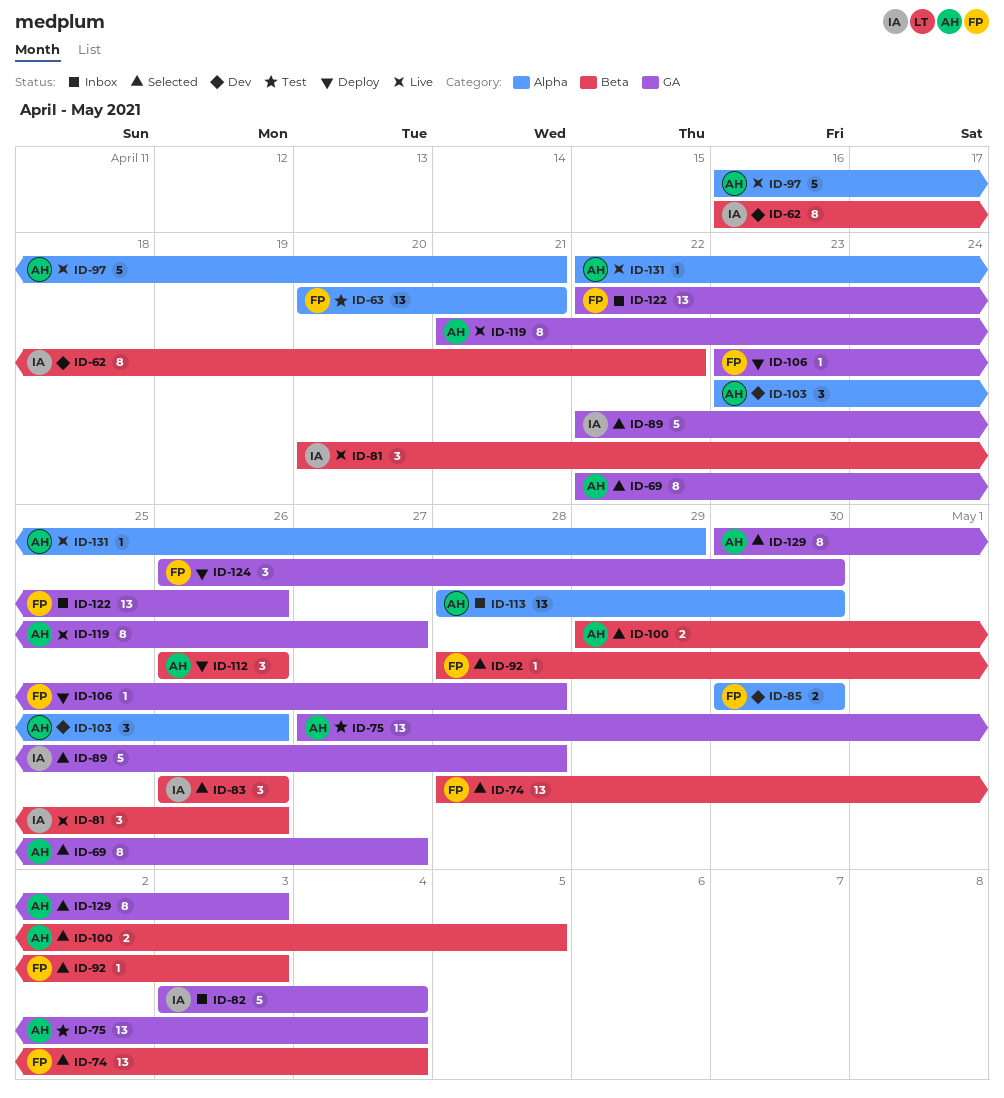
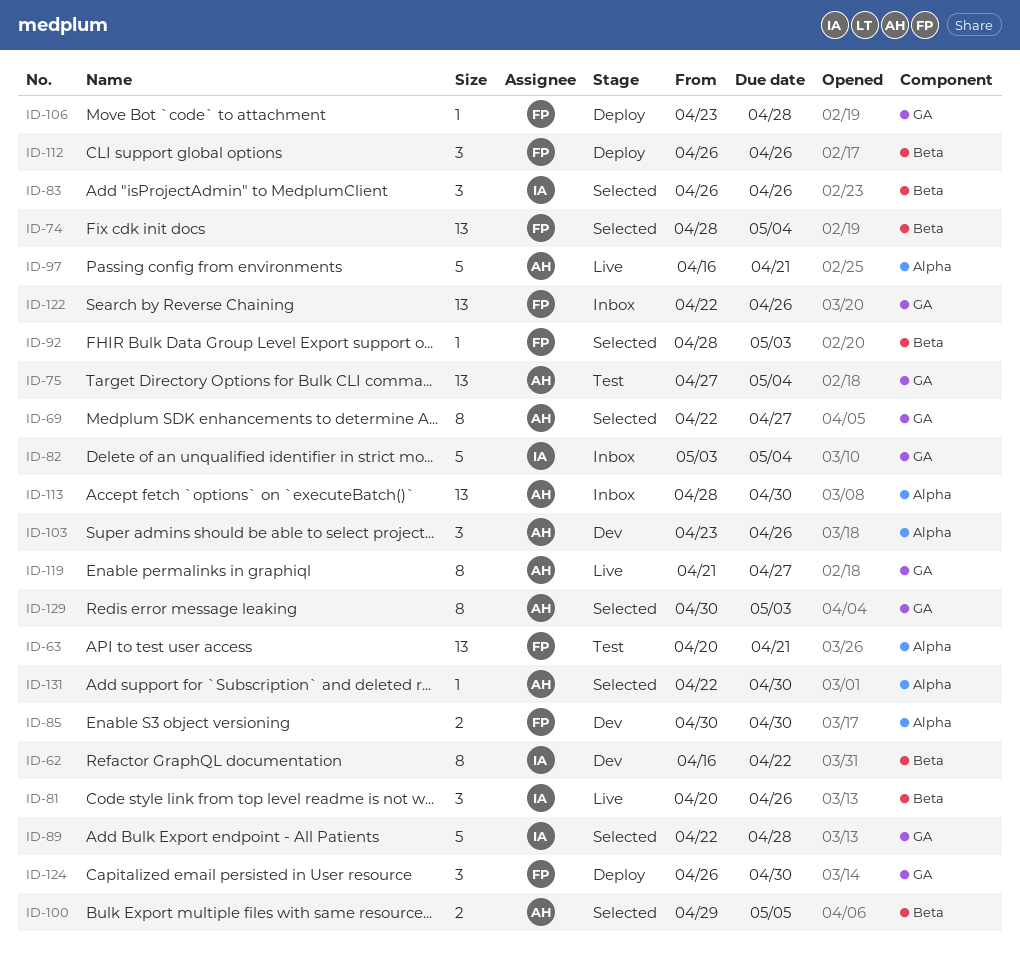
ID-112, owner: AH -> FP
ID-131, status: Live -> Selected
ID-131, due: Apr 29 -> Apr 30

